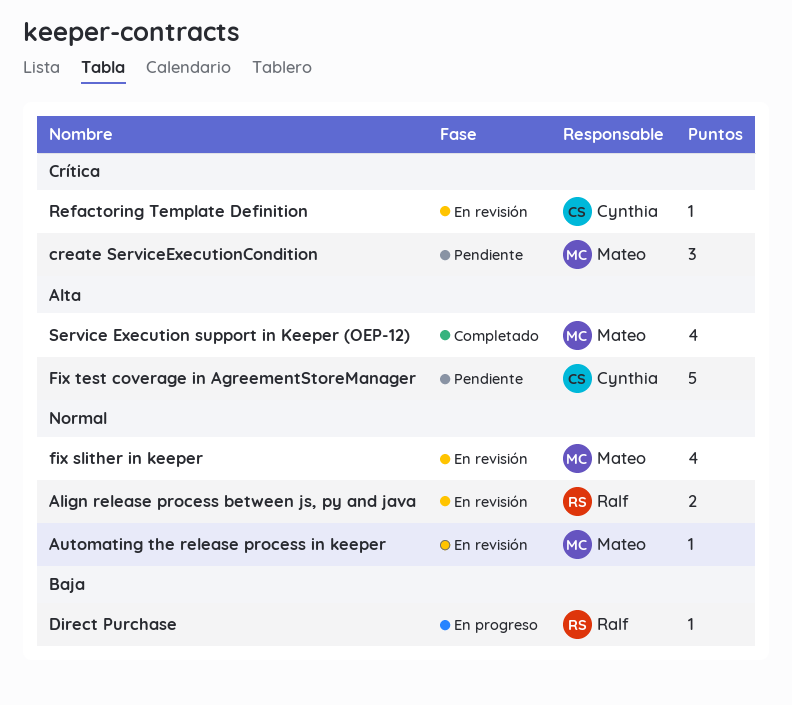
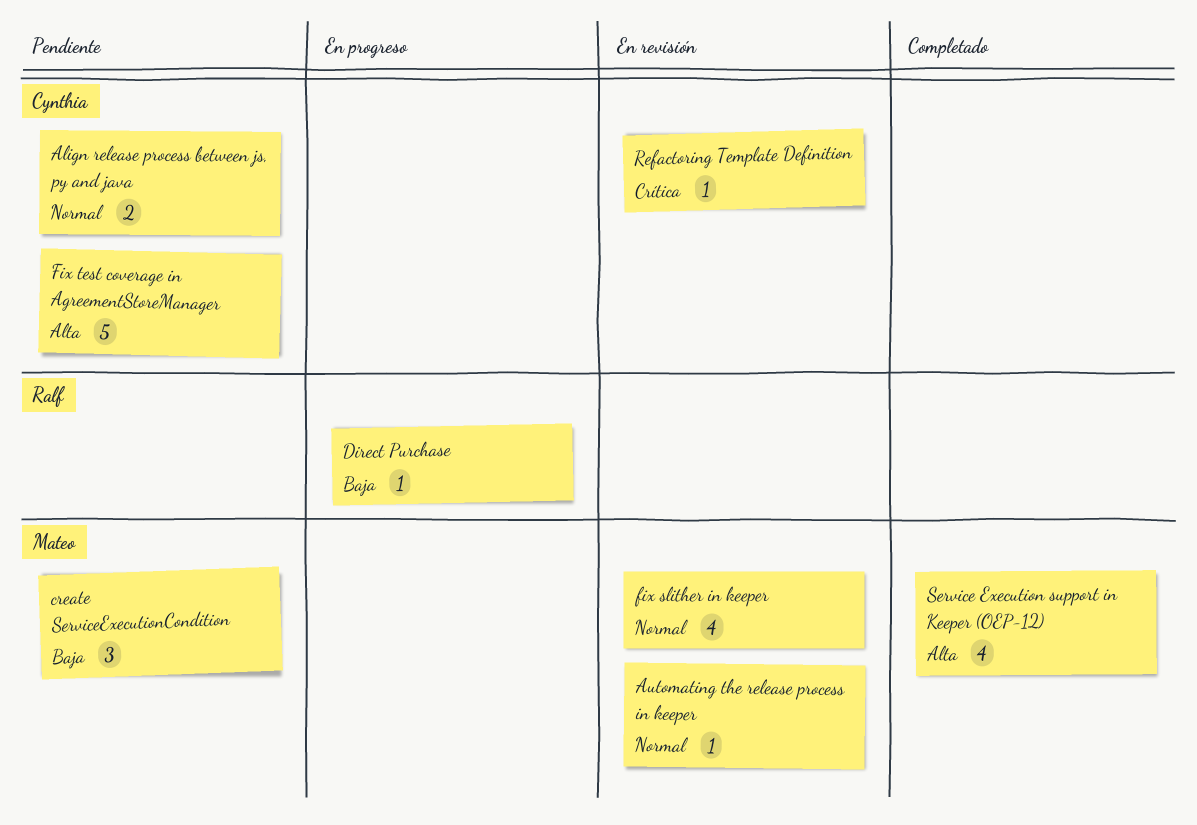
Align release process between js, py and java, status: En revisión -> Pendiente
Align release process between js, py and java, owner: Ralf -> Cynthia
create ServiceExecutionCondition, priority: Crítica -> Baja

